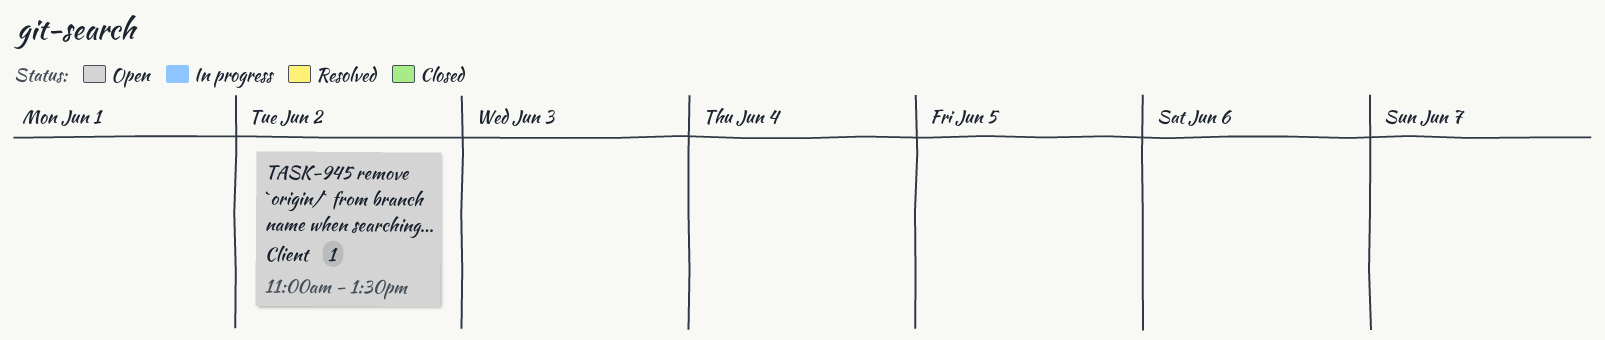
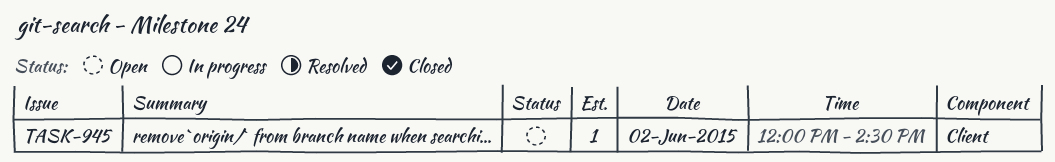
TASK-945, begins: 11:00 -> 12:00
TASK-945, ends: 13:30 -> 14:30

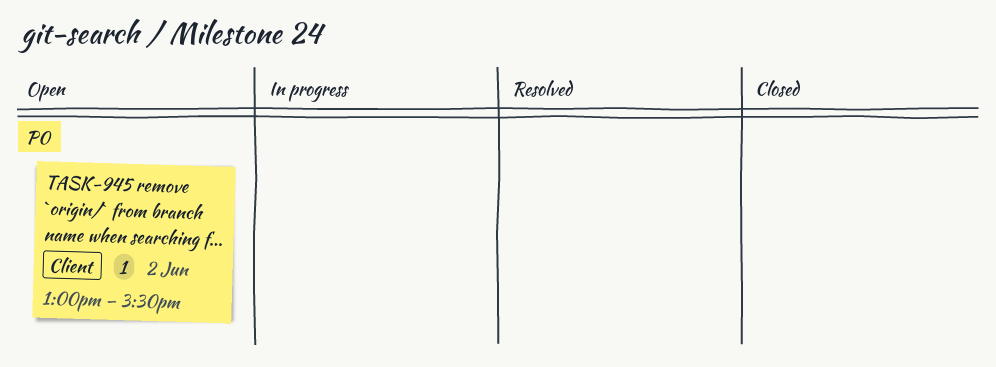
TASK-945, begins: 12:00 -> 13:00
TASK-945, ends: 14:30 -> 15:30

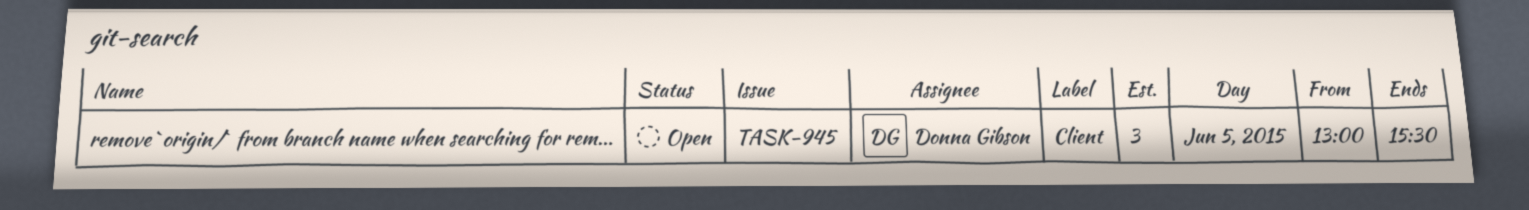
TASK-945, estimate: 1 -> 3
TASK-945, day: Jun 2 -> Jun 5

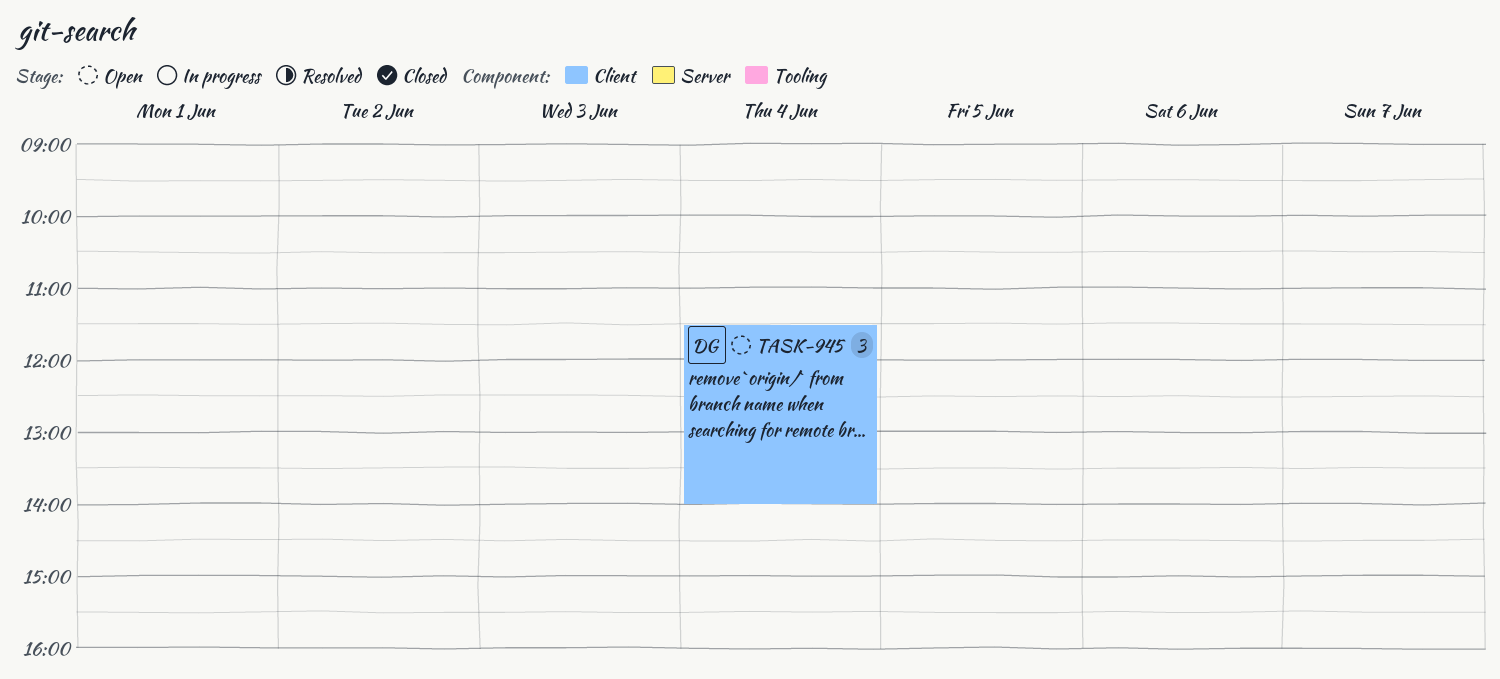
TASK-945, day: Jun 5 -> Jun 4
TASK-945, begins: 13:00 -> 11:30
TASK-945, ends: 15:30 -> 14:00

